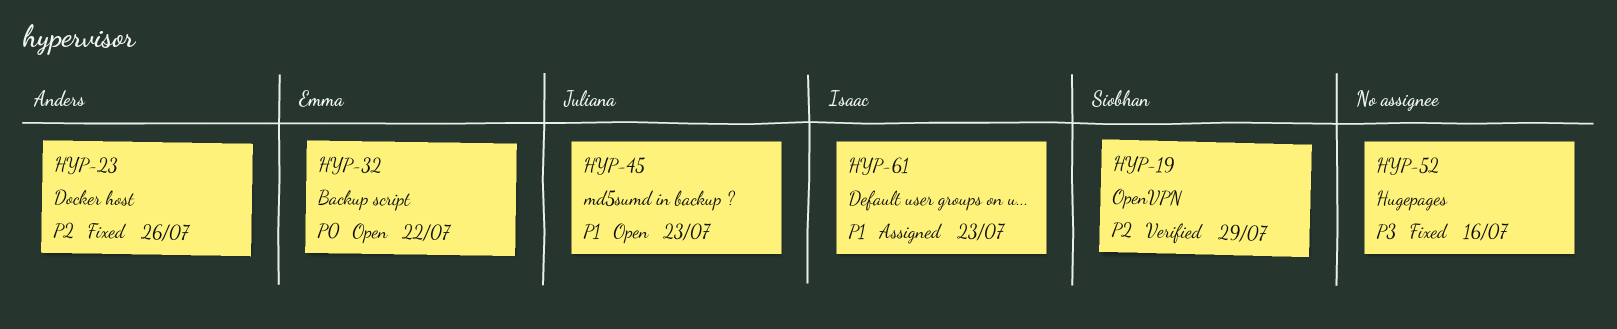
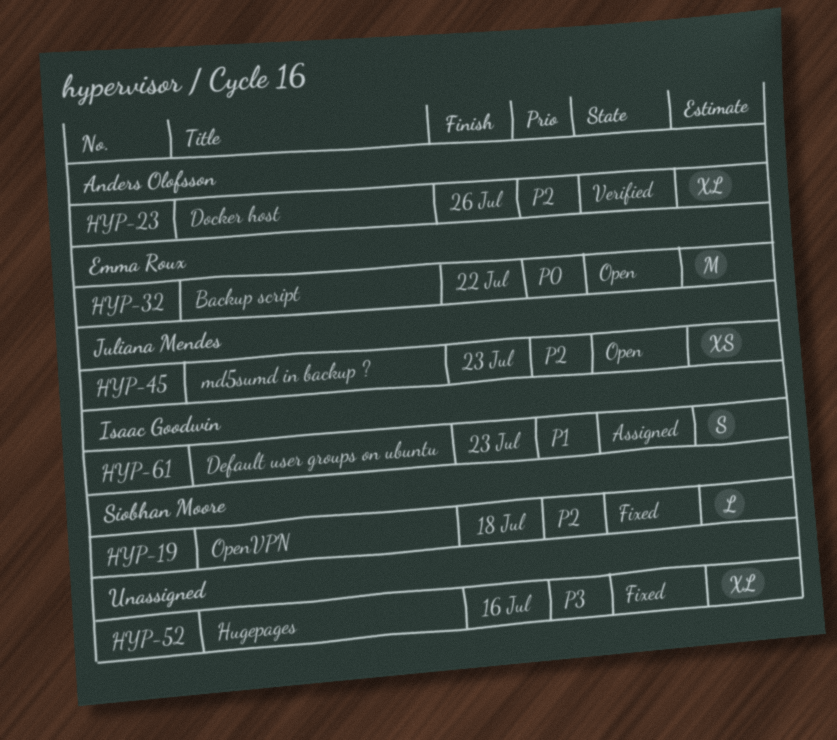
HYP-19, status: Verified -> Fixed
HYP-19, due: Jul 29 -> Jul 18
HYP-23, status: Fixed -> Verified
HYP-45, priority: P1 -> P2

